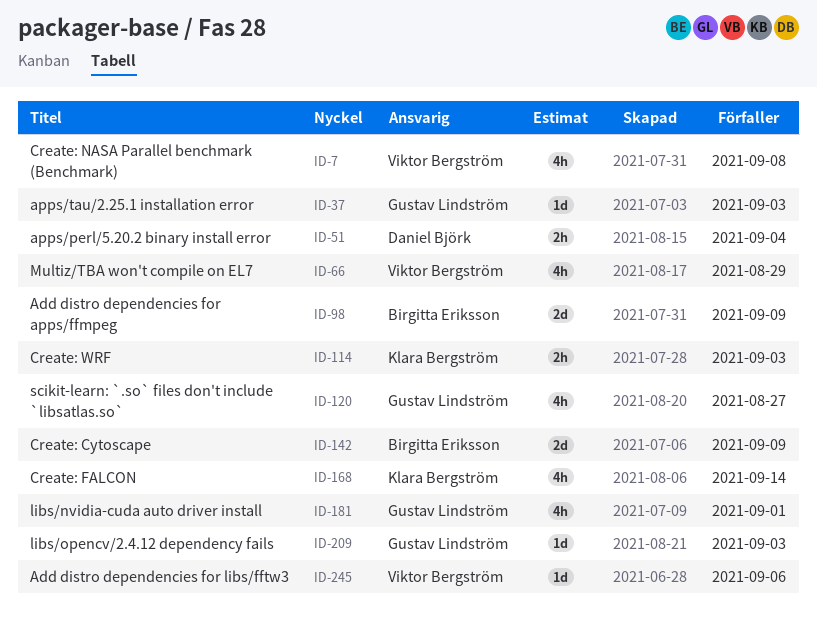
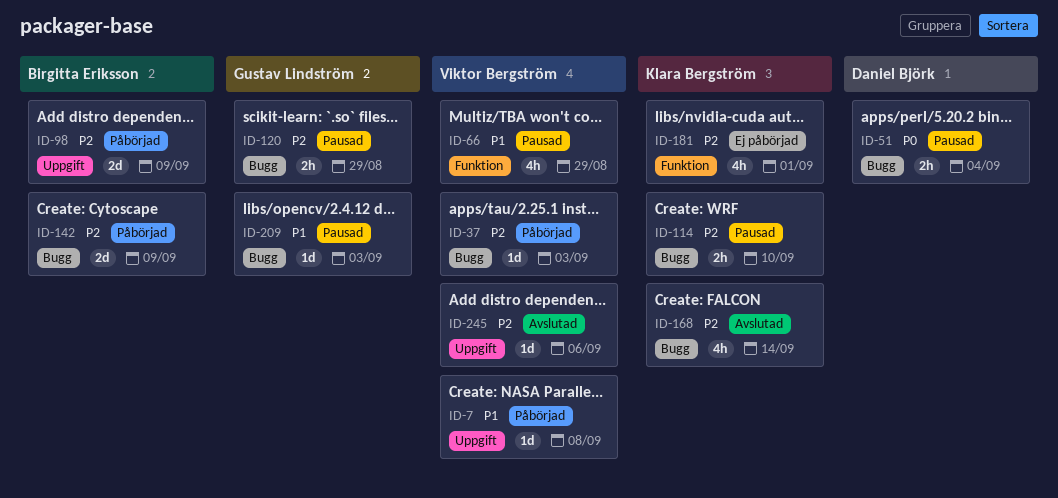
ID-7, estimate: 4h -> 1d
ID-37, owner: Gustav Lindström -> Viktor Bergström
ID-114, due: Sep 3 -> Sep 10
ID-120, estimate: 4h -> 2h
ID-120, due: Aug 27 -> Aug 29
ID-181, owner: Gustav Lindström -> Klara Bergström

